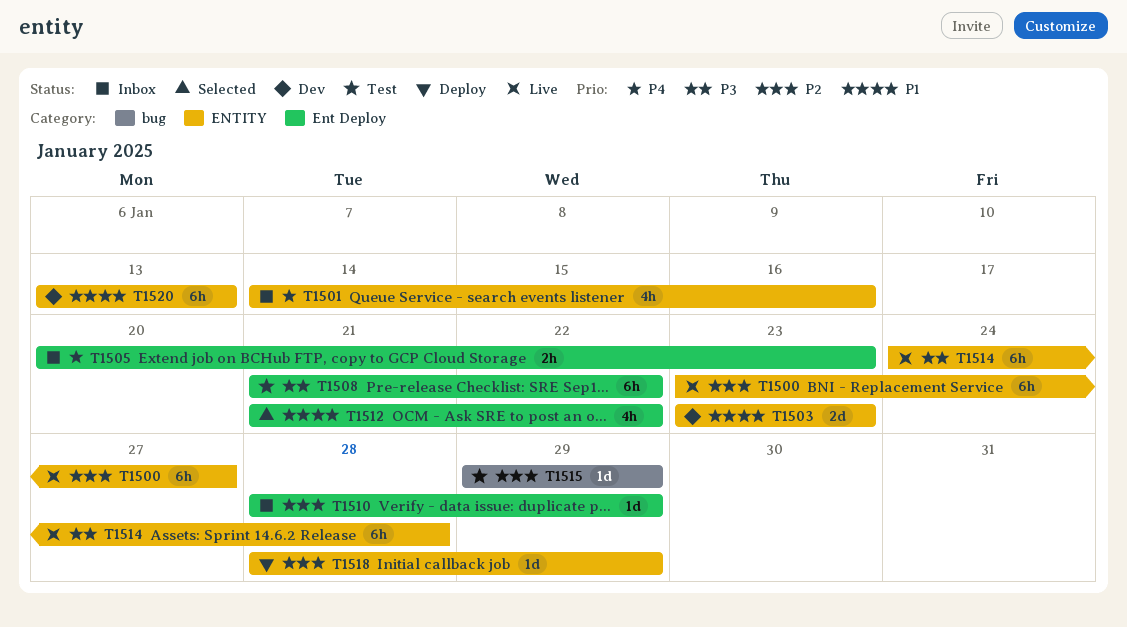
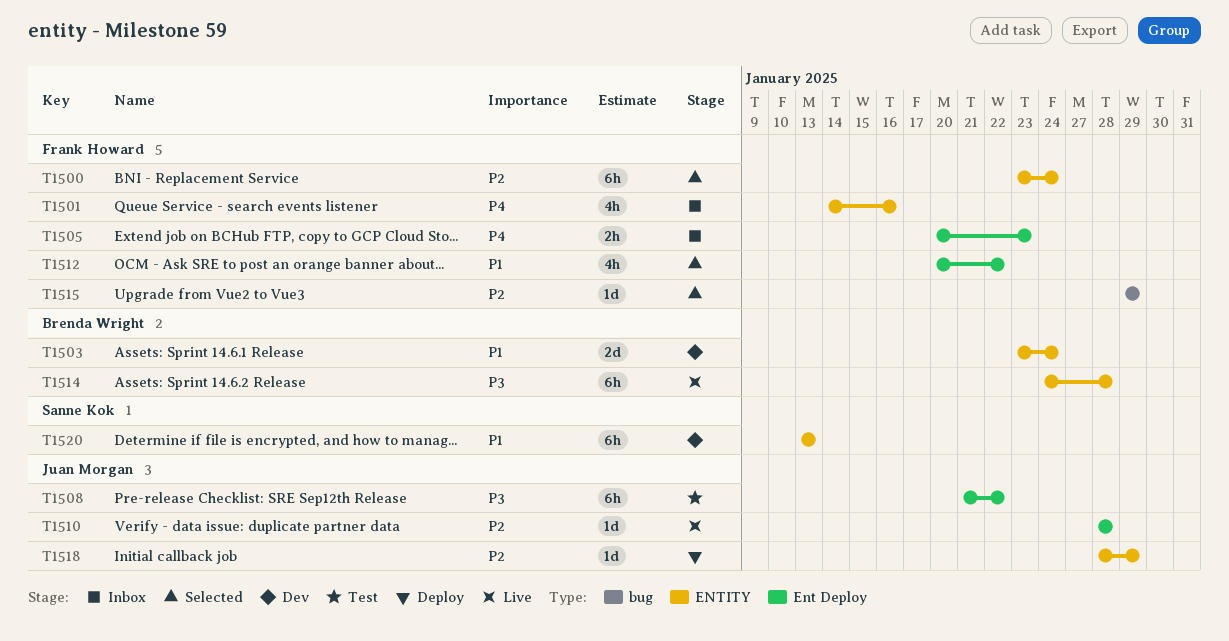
T1500, status: Live -> Selected
T1500, due: Jan 27 -> Jan 24
T1503, due: Jan 23 -> Jan 24
T1510, status: Inbox -> Live
T1510, due: Jan 29 -> Jan 28
T1512, start: Jan 21 -> Jan 20
T1515, status: Test -> Selected

